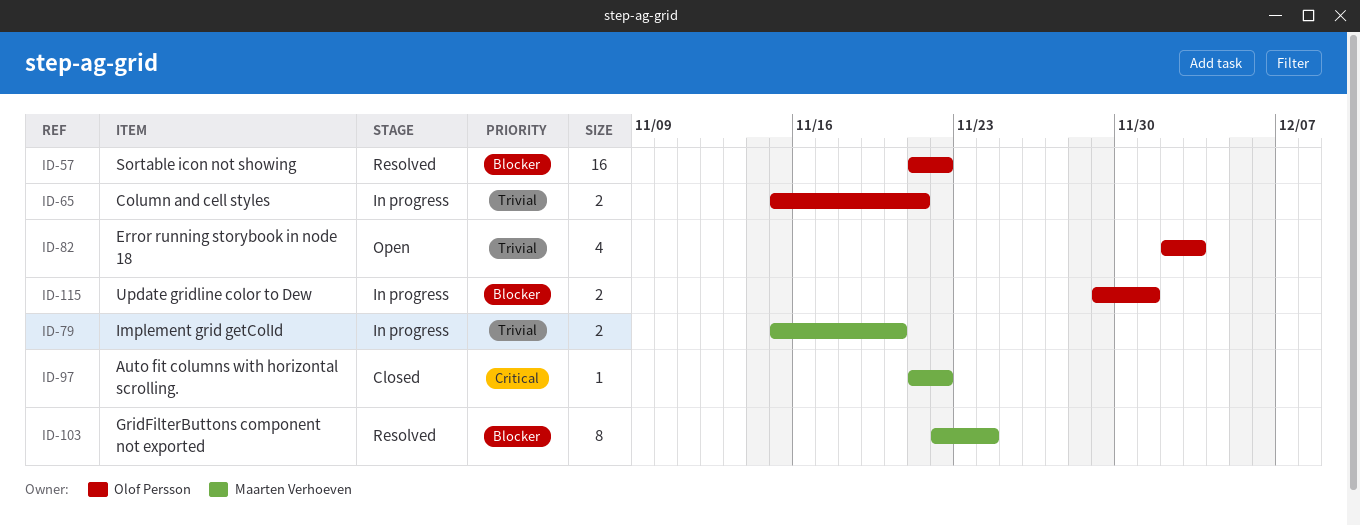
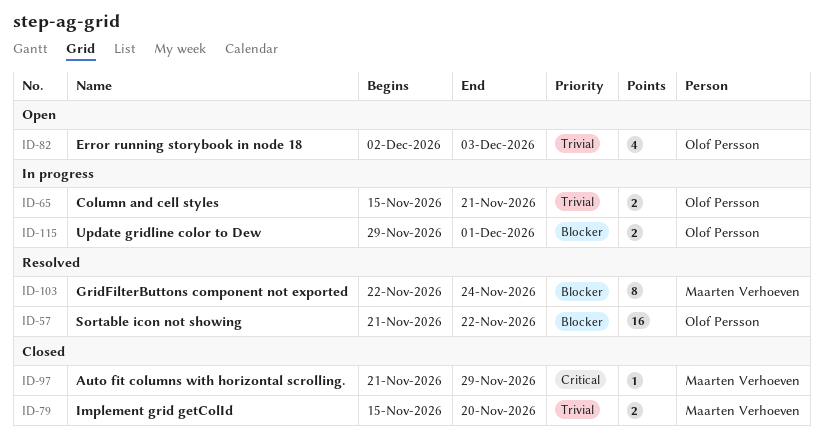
ID-79, status: In progress -> Closed
ID-97, due: Nov 22 -> Nov 29

